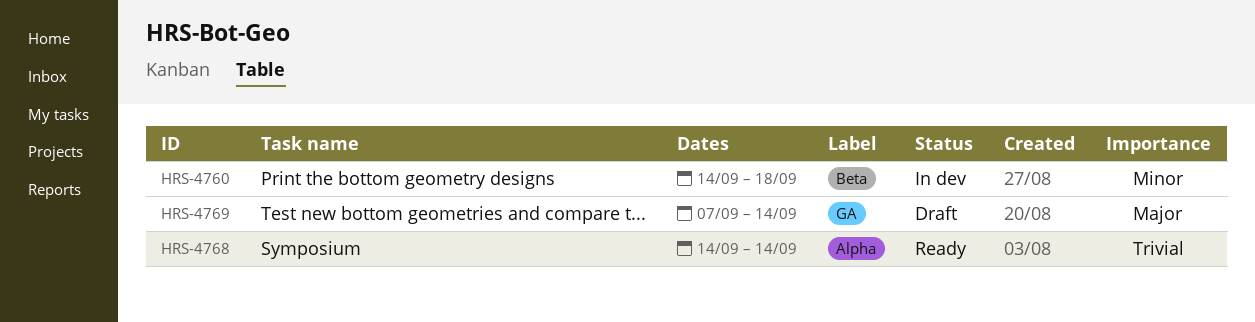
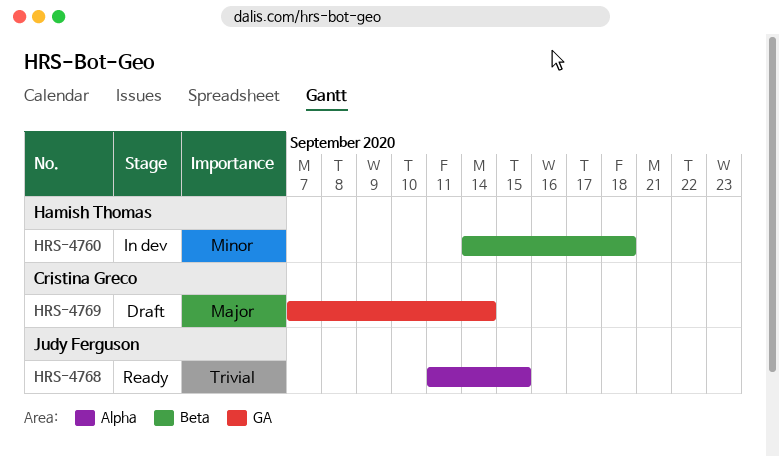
HRS-4768, start: Sep 14 -> Sep 11
HRS-4768, due: Sep 14 -> Sep 15

